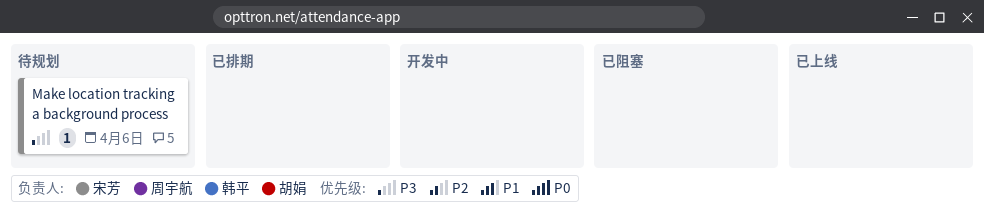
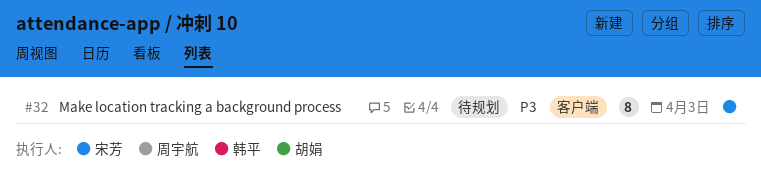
Make location tracking a background process, estimate: 1 -> 8
Make location tracking a background process, due: Apr 6 -> Apr 3

